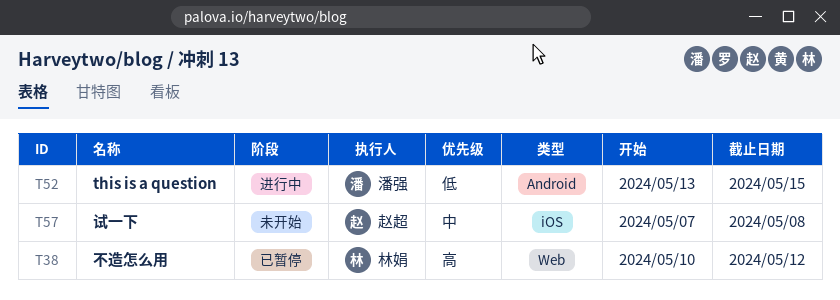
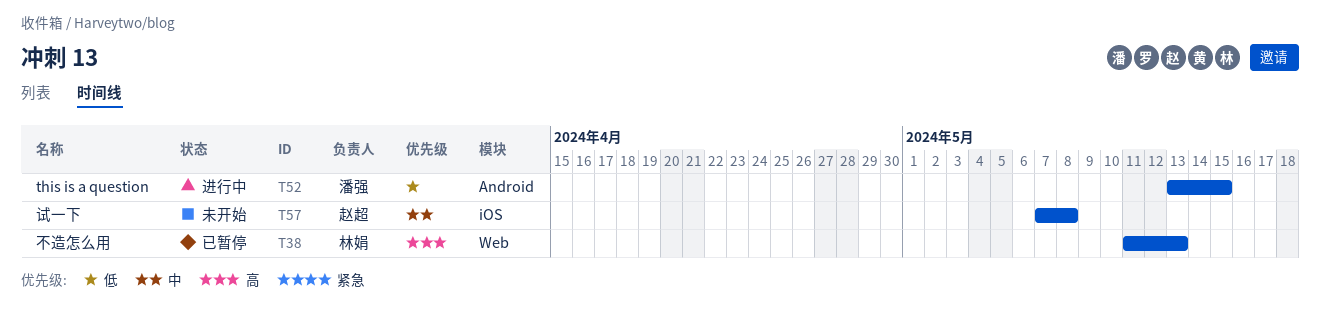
T38, start: May 10 -> May 11
T38, due: May 12 -> May 13

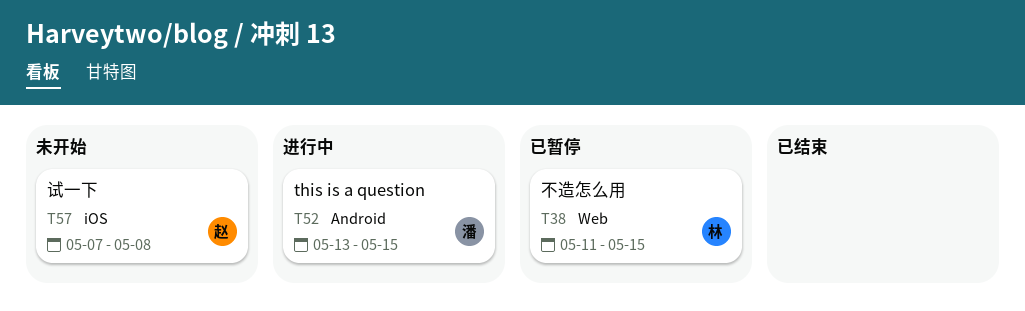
T38, due: May 13 -> May 15

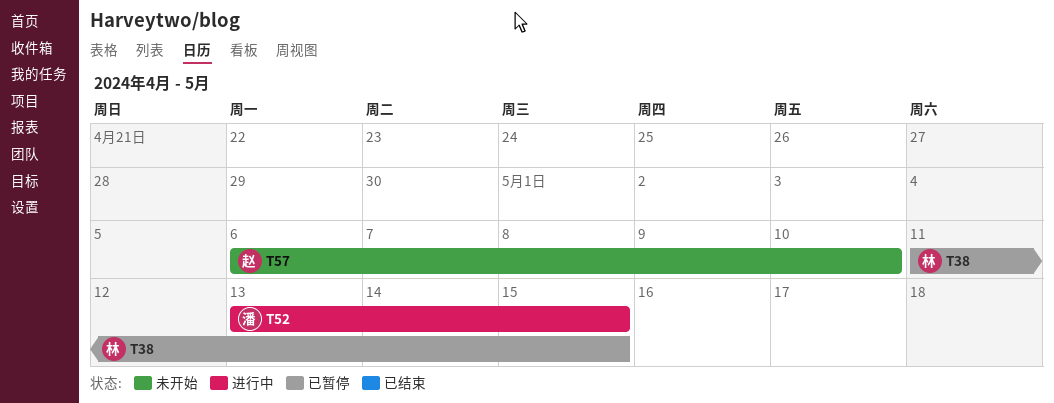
T57, start: May 7 -> May 6
T57, due: May 8 -> May 10

